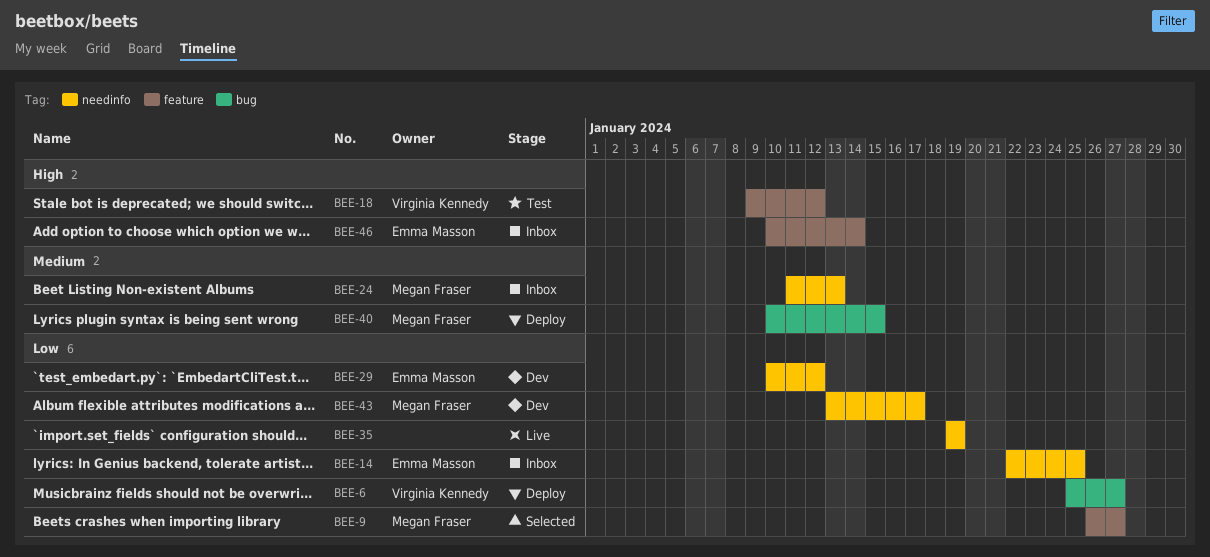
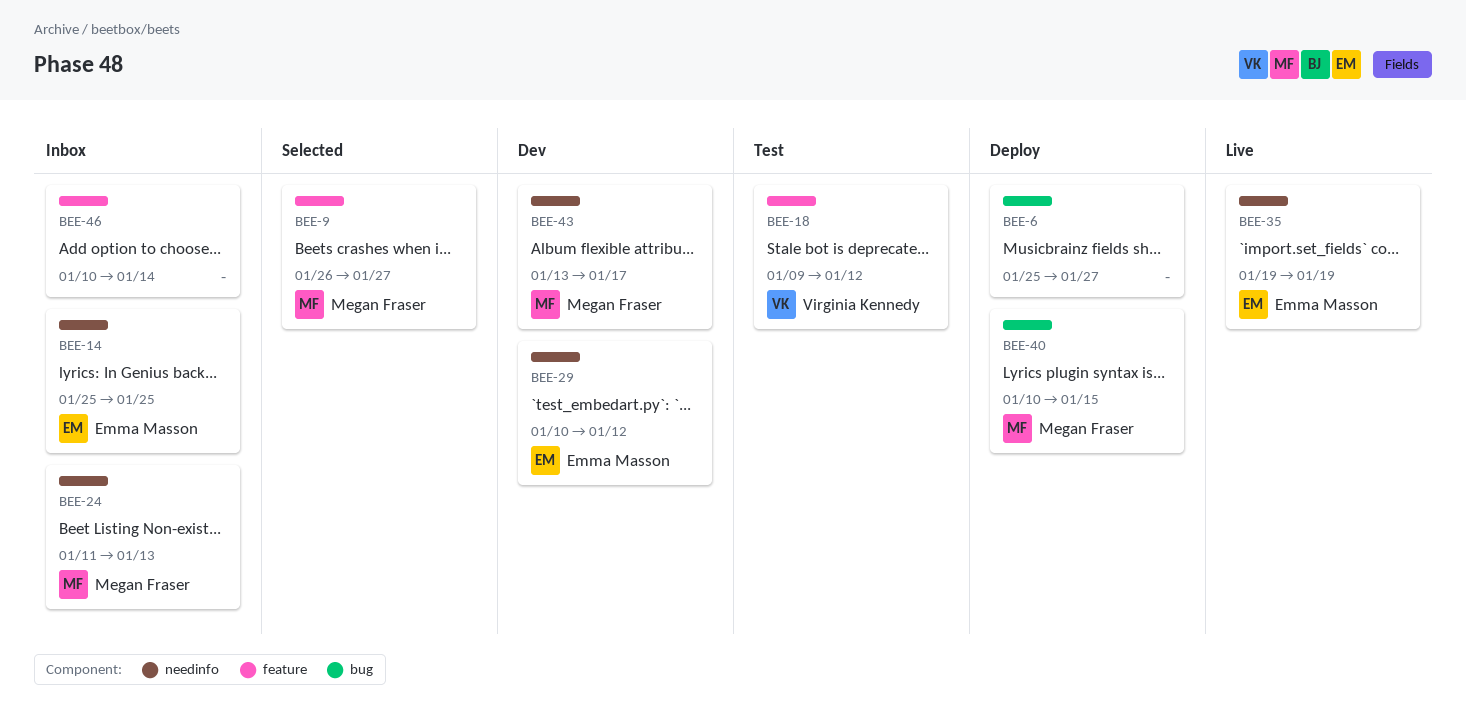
BEE-6, owner: Virginia Kennedy -> none
BEE-14, start: Jan 22 -> Jan 25
BEE-35, owner: none -> Emma Masson
BEE-46, owner: Emma Masson -> none

